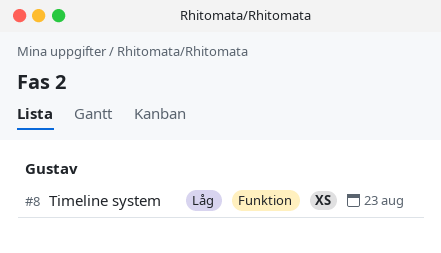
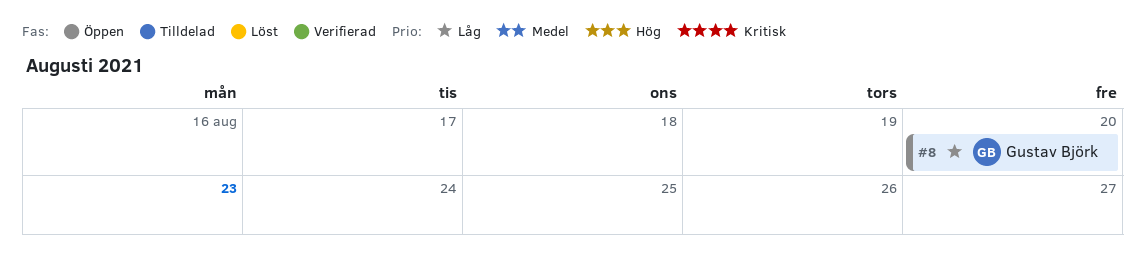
#8, due: Aug 23 -> Aug 20

